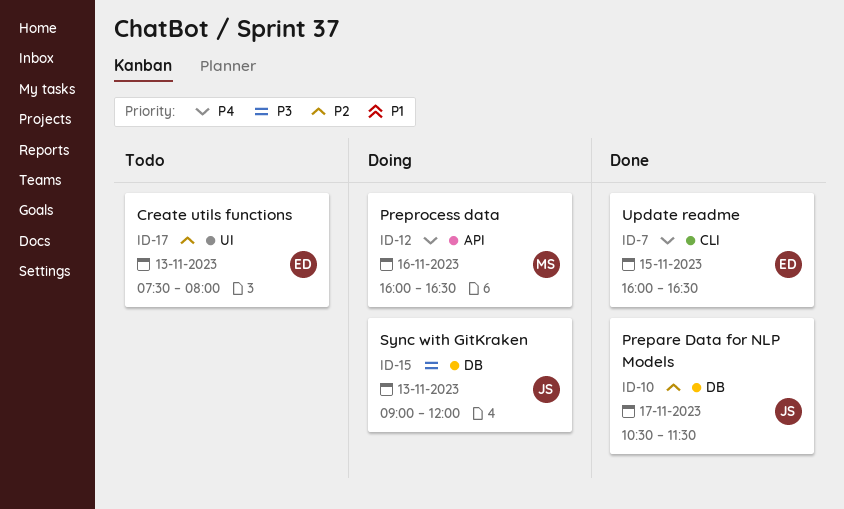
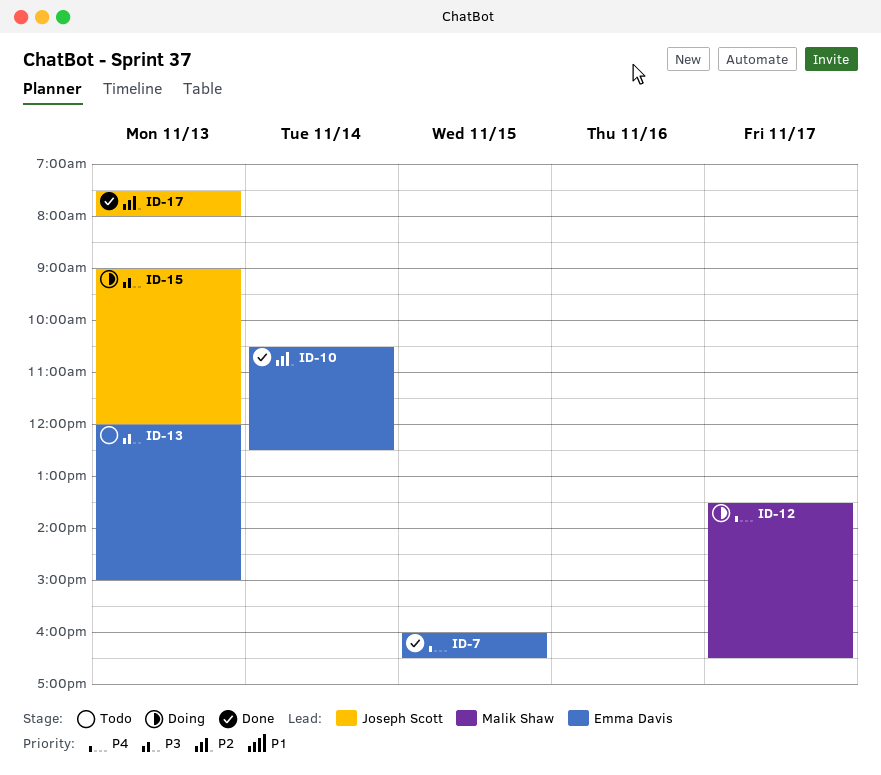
ID-10, owner: Joseph Scott -> Emma Davis
ID-10, day: Nov 17 -> Nov 14
ID-10, ends: 11:30 -> 12:30
ID-12, day: Nov 16 -> Nov 17
ID-12, begins: 16:00 -> 13:30
ID-13: none -> present
ID-17, status: Todo -> Done
ID-17, owner: Emma Davis -> Joseph Scott

